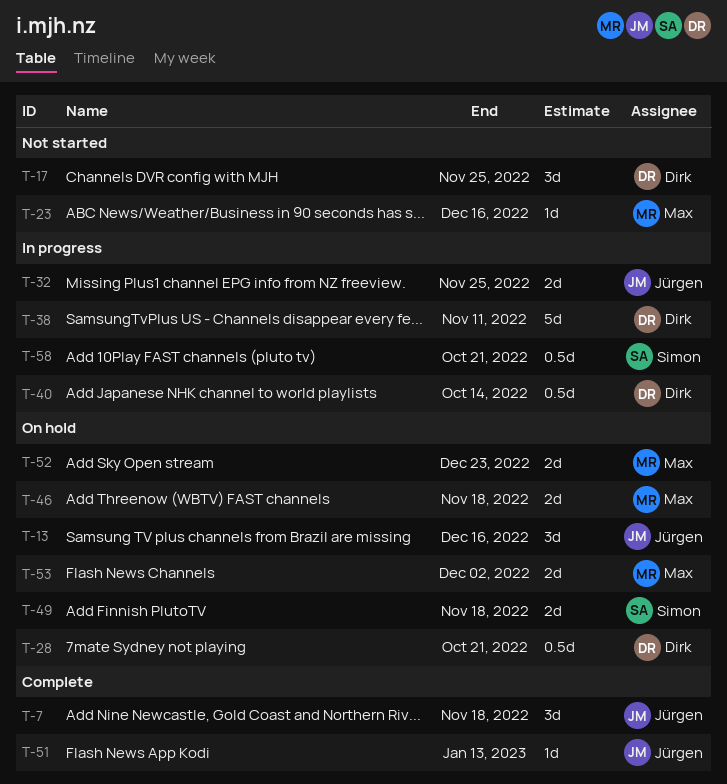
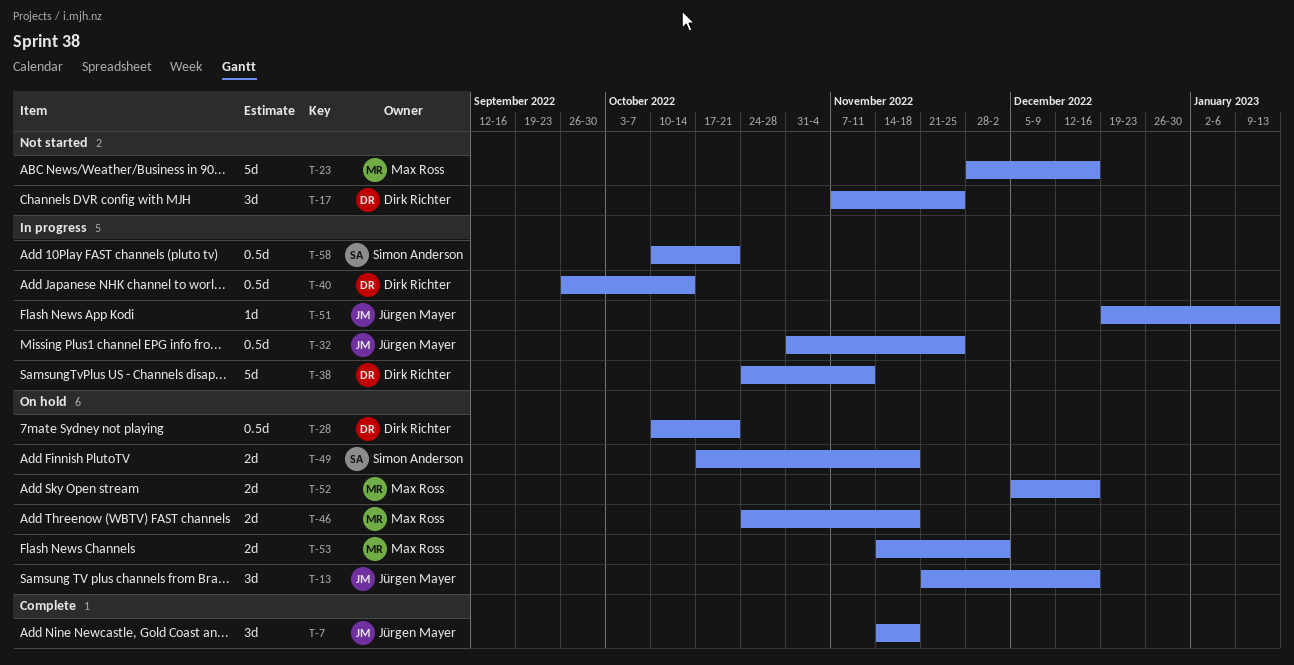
T-23, estimate: 1d -> 5d
T-32, estimate: 2d -> 0.5d
T-51, status: Complete -> In progress
T-52, due: Dec 23 -> Dec 16

